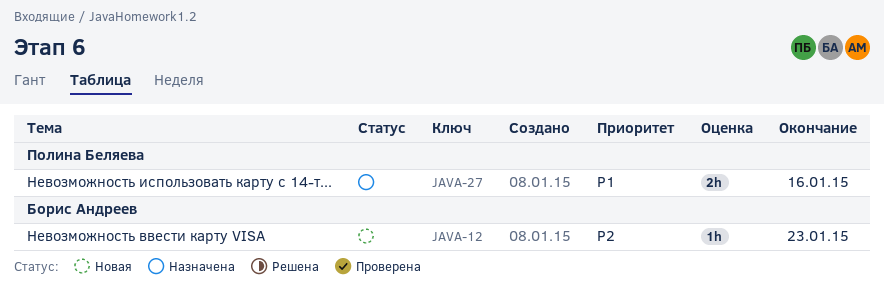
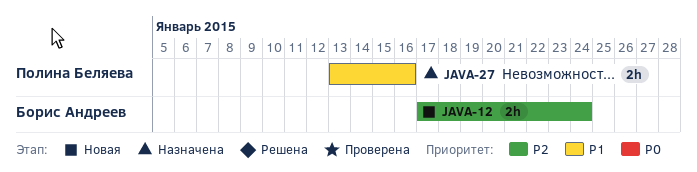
JAVA-12, estimate: 1h -> 2h
JAVA-12, due: Jan 23 -> Jan 24

